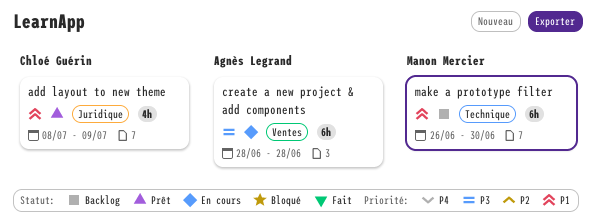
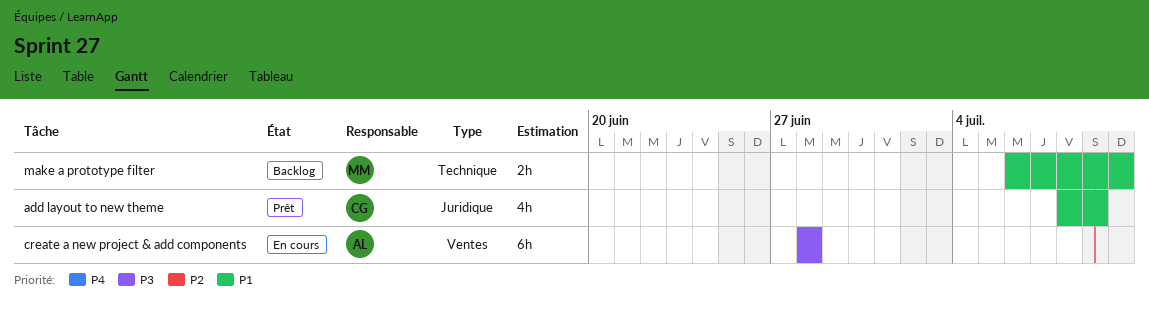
make a prototype filter, estimate: 6h -> 2h
make a prototype filter, start: Jun 26 -> Jul 6
make a prototype filter, due: Jun 30 -> Jul 10

